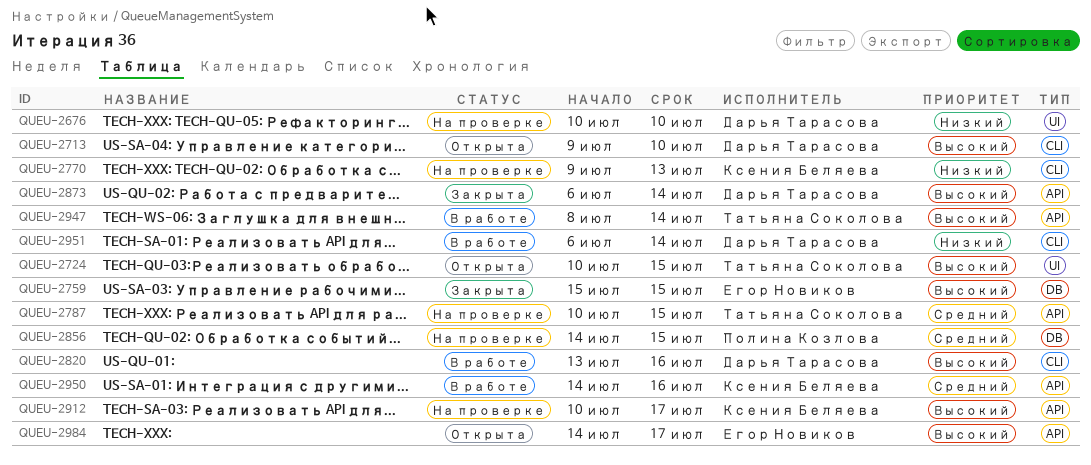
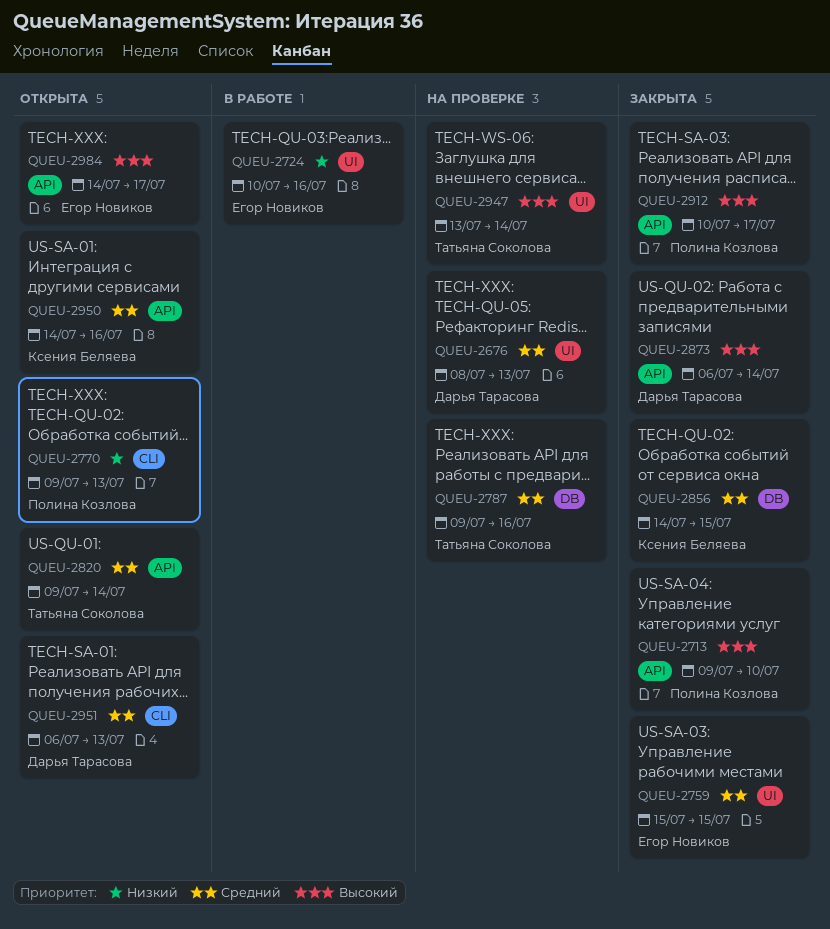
QUEU-2676, priority: Низкий -> Средний
QUEU-2676, start: Jul 10 -> Jul 8
QUEU-2676, due: Jul 10 -> Jul 13
QUEU-2713, status: Открыта -> Закрыта
QUEU-2713, owner: Дарья Тарасова -> Полина Козлова
QUEU-2713, label: CLI -> API
QUEU-2724, status: Открыта -> В работе
QUEU-2724, owner: Татьяна Соколова -> Егор Новиков
QUEU-2724, priority: Высокий -> Низкий
QUEU-2724, due: Jul 15 -> Jul 16
QUEU-2759, priority: Высокий -> Средний
QUEU-2759, label: DB -> UI
QUEU-2770, status: На проверке -> Открыта
QUEU-2770, owner: Ксения Беляева -> Полина Козлова
QUEU-2787, label: API -> DB
QUEU-2787, start: Jul 10 -> Jul 9
QUEU-2787, due: Jul 15 -> Jul 16
QUEU-2820, status: В работе -> Открыта
QUEU-2820, owner: Дарья Тарасова -> Татьяна Соколова
QUEU-2820, priority: Высокий -> Средний
QUEU-2820, label: CLI -> API
QUEU-2820, start: Jul 13 -> Jul 9
QUEU-2820, due: Jul 16 -> Jul 14
QUEU-2856, status: На проверке -> Закрыта
QUEU-2856, owner: Полина Козлова -> Ксения Беляева
QUEU-2912, status: На проверке -> Закрыта
QUEU-2912, owner: Ксения Беляева -> Полина Козлова
QUEU-2947, status: В работе -> На проверке
QUEU-2947, label: API -> UI
QUEU-2947, start: Jul 8 -> Jul 13
QUEU-2950, status: В работе -> Открыта
QUEU-2951, status: В работе -> Открыта
QUEU-2951, priority: Низкий -> Средний
QUEU-2951, due: Jul 14 -> Jul 13

